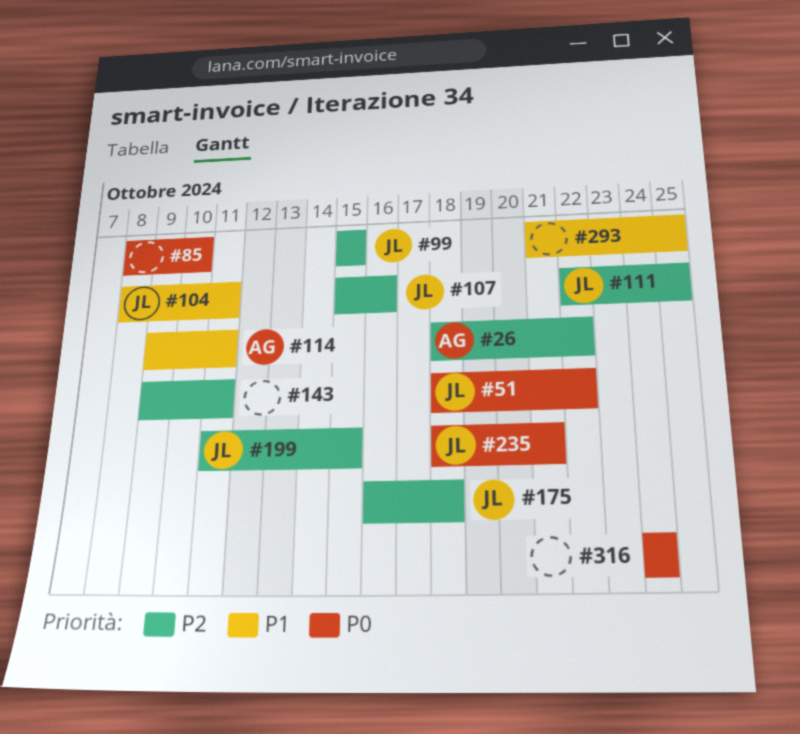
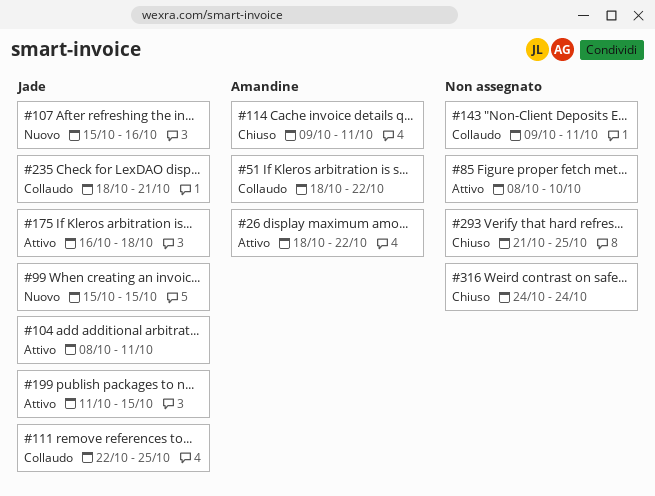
#51, owner: Jade -> Amandine

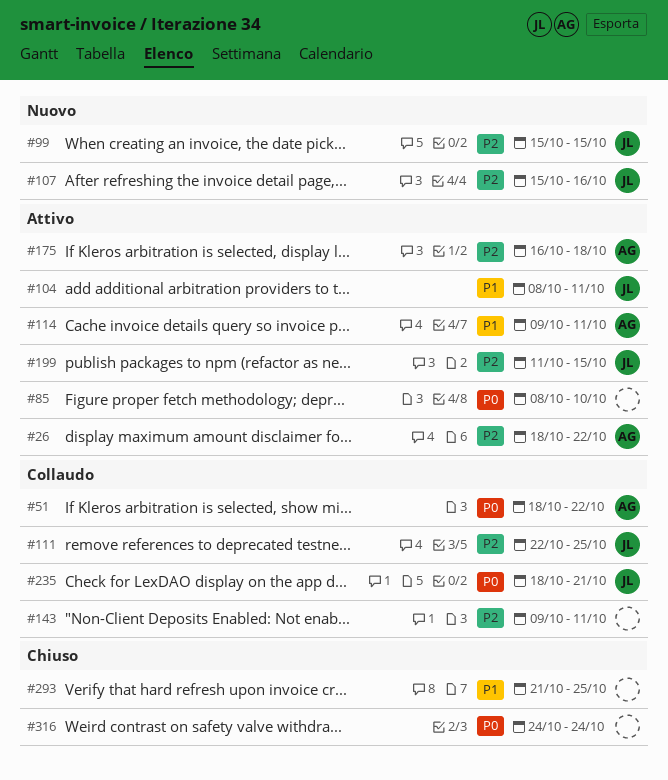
#114, status: Chiuso -> Attivo
#175, owner: Jade -> Amandine

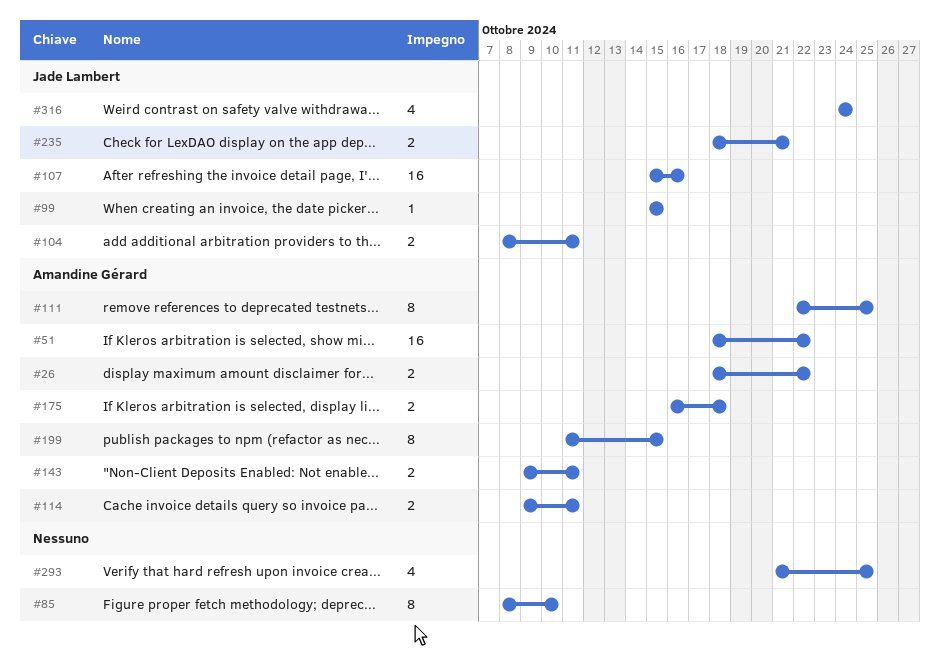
#111, owner: Jade Lambert -> Amandine Gérard
#143, owner: none -> Amandine Gérard
#199, owner: Jade Lambert -> Amandine Gérard
#316, owner: none -> Jade Lambert

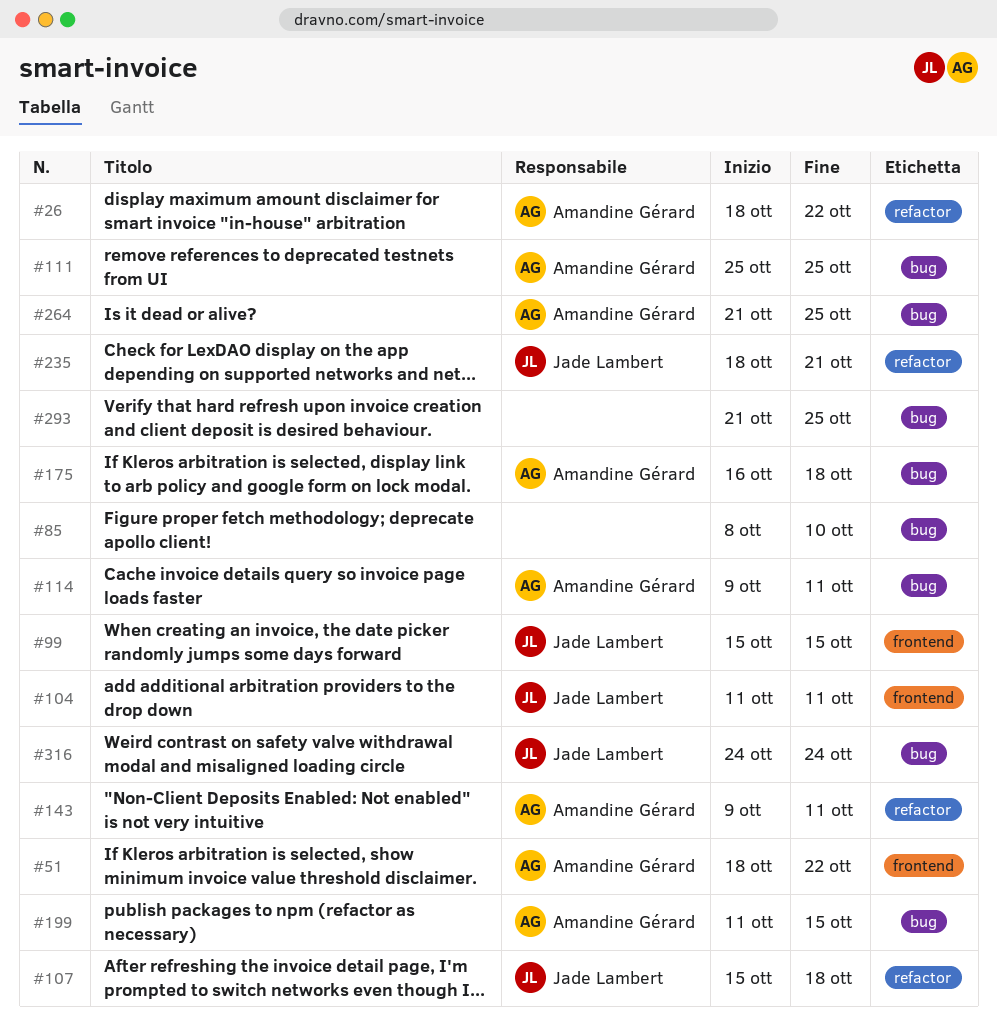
#104, start: Oct 8 -> Oct 11
#107, due: Oct 16 -> Oct 18
#111, start: Oct 22 -> Oct 25
#264: none -> present

